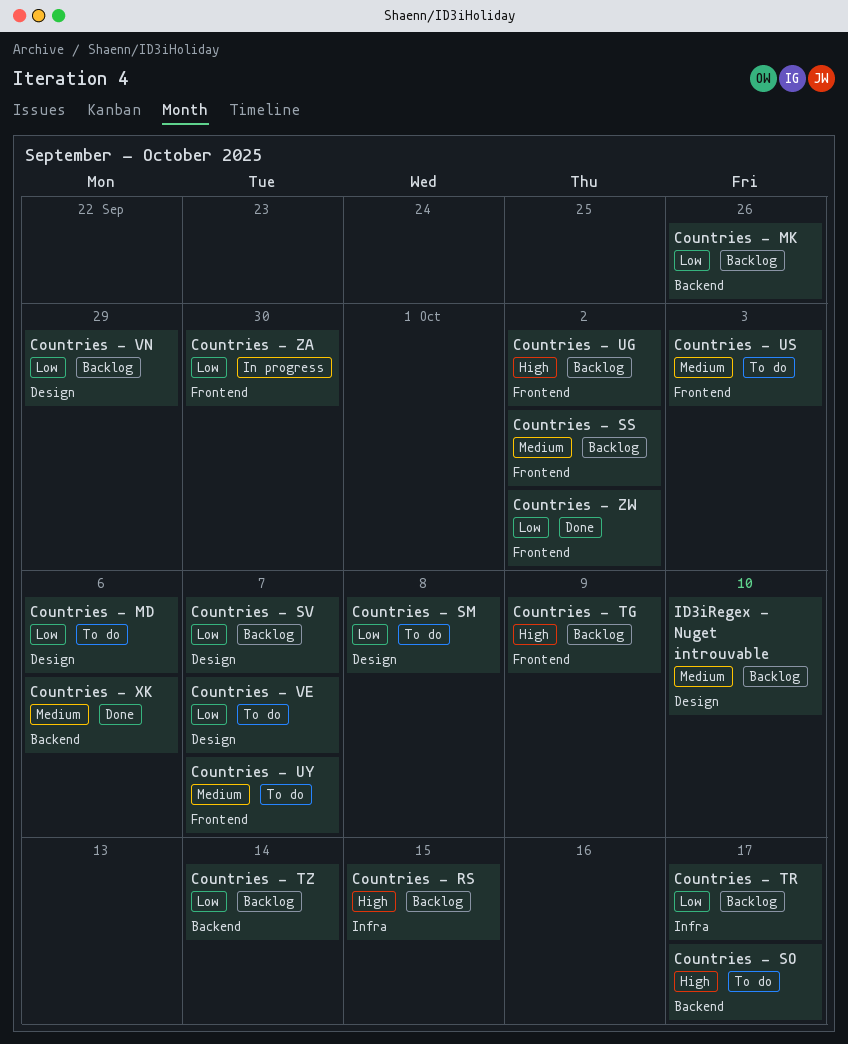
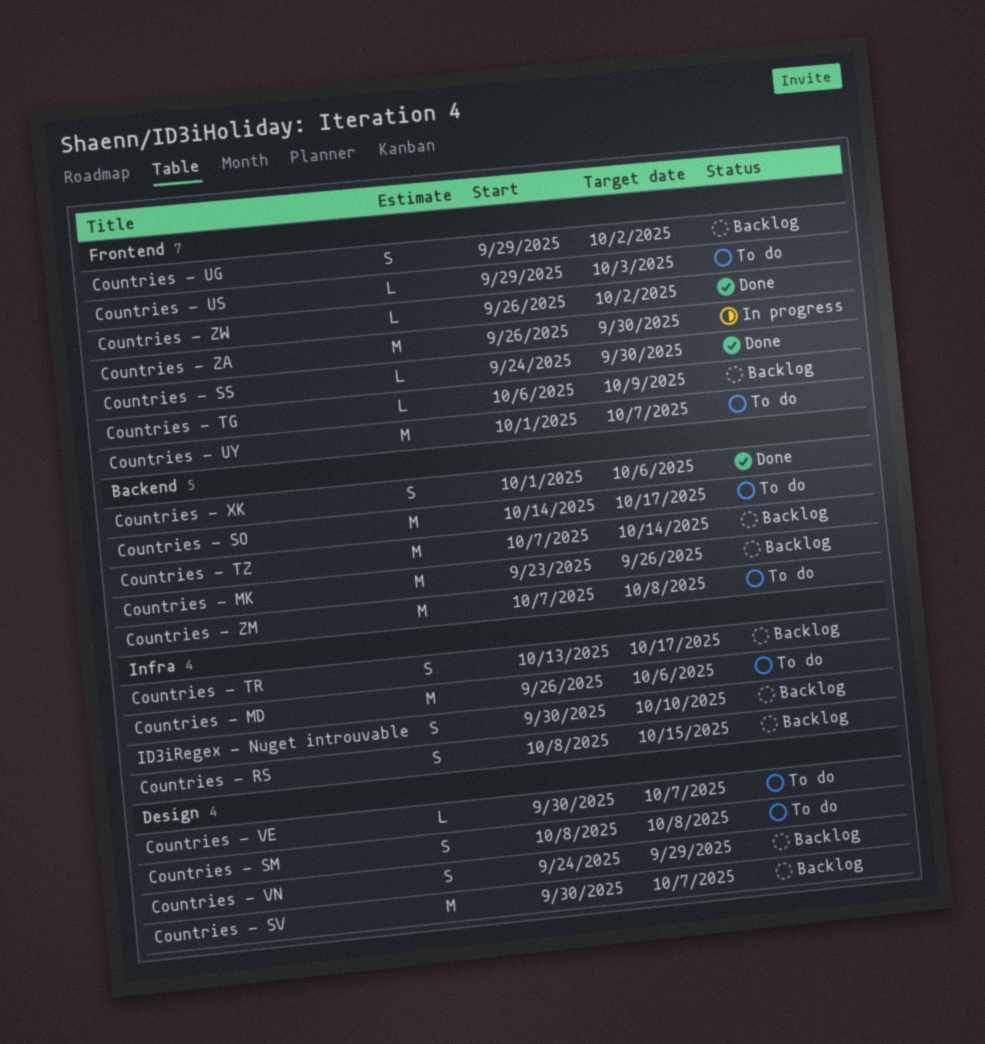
Countries - MD, label: Design -> Infra
Countries - SS, status: Backlog -> Done
Countries - SS, due: Oct 2 -> Sep 30
Countries - ZM: none -> present
ID3iRegex - Nuget introuvable, label: Design -> Infra

